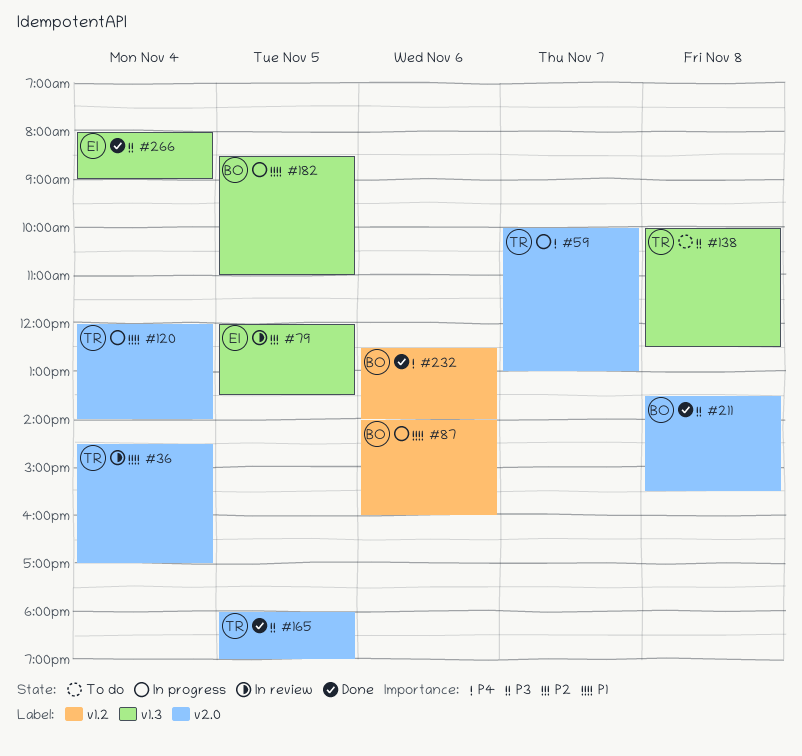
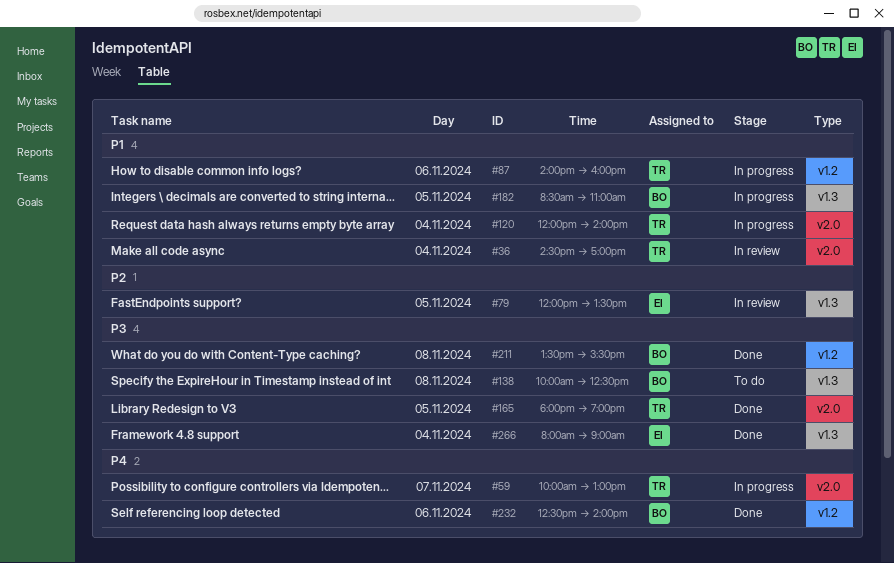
#87, owner: BO -> TR
#138, owner: TR -> BO
#211, label: v2.0 -> v1.2

